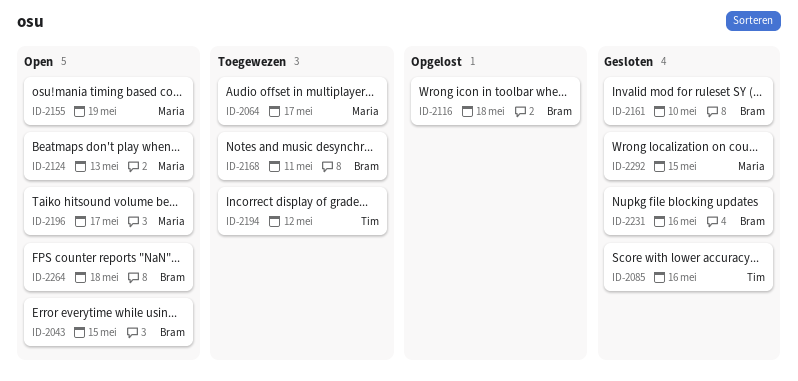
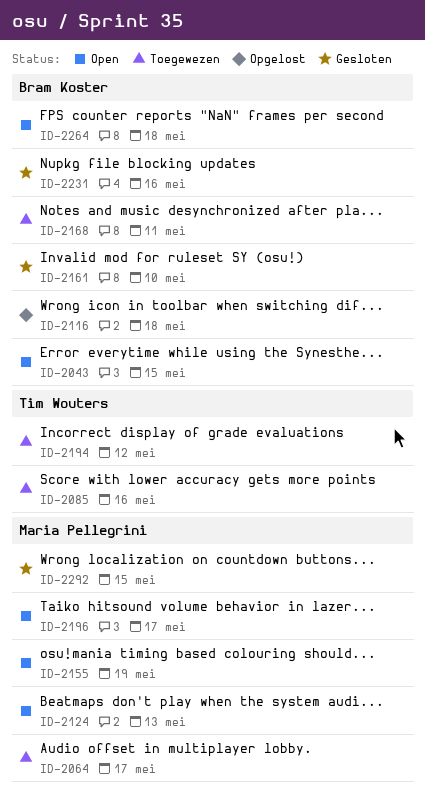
ID-2085, status: Gesloten -> Toegewezen

